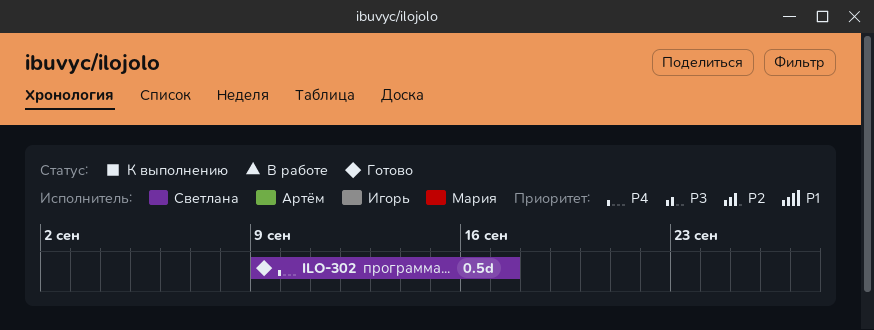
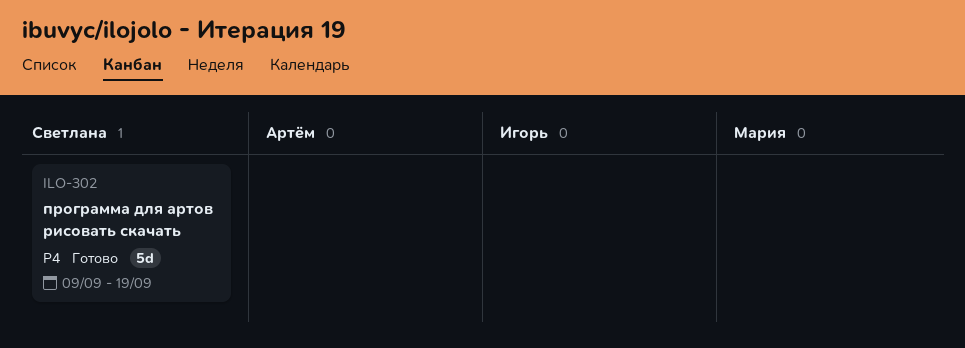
ILO-302, estimate: 0.5d -> 5d
ILO-302, due: Sep 17 -> Sep 19

